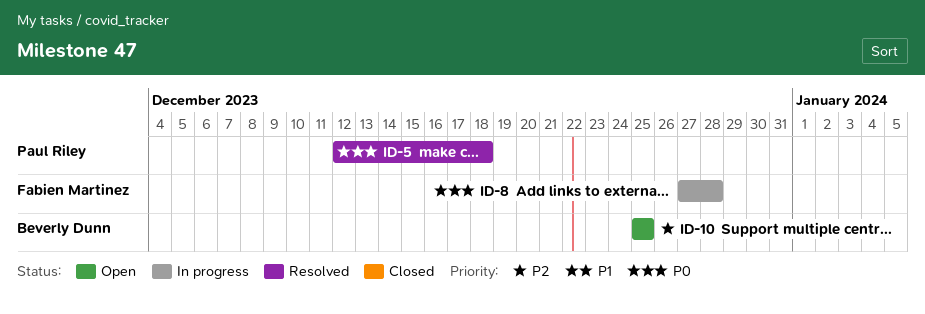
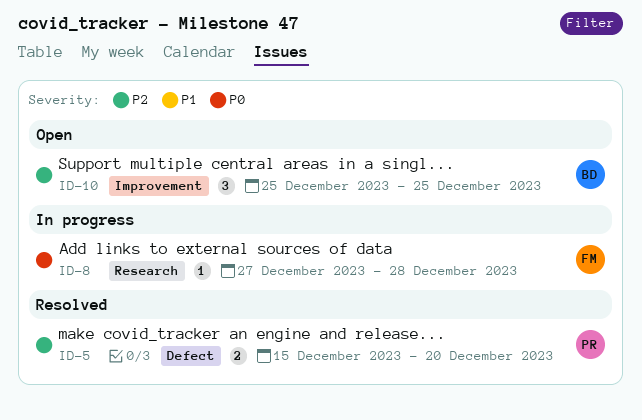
ID-5, priority: P0 -> P2
ID-5, start: Dec 12 -> Dec 15
ID-5, due: Dec 18 -> Dec 20

